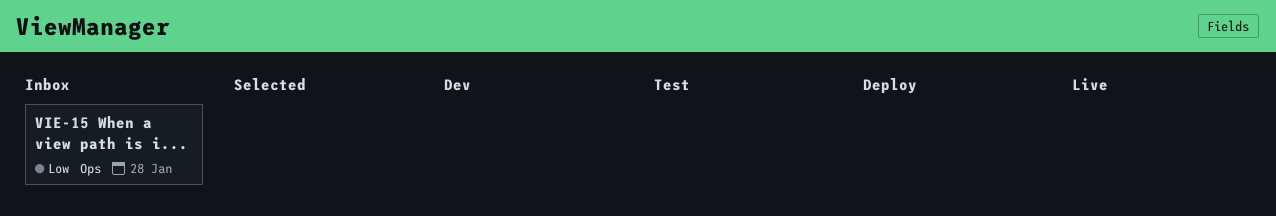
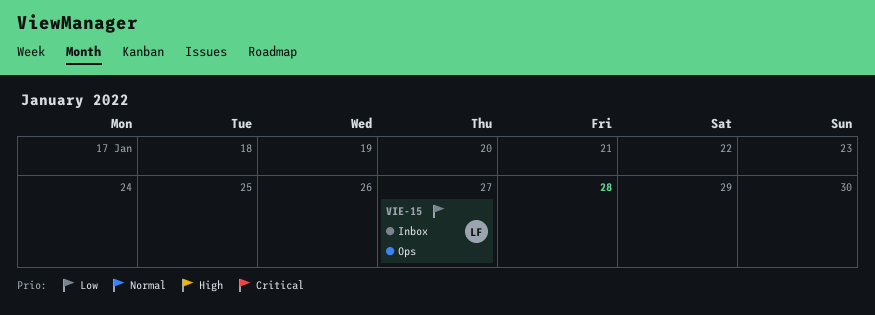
VIE-15, due: Jan 28 -> Jan 27

